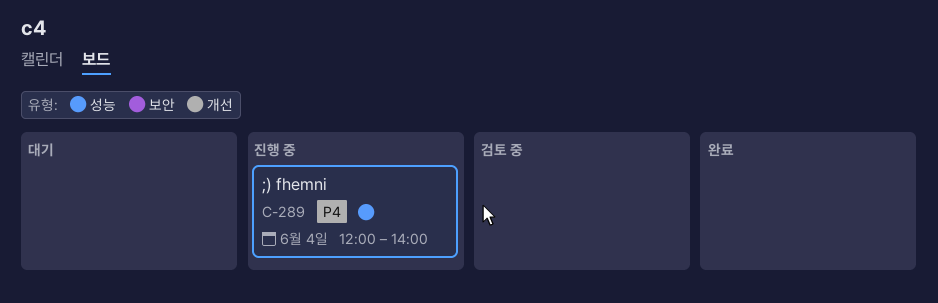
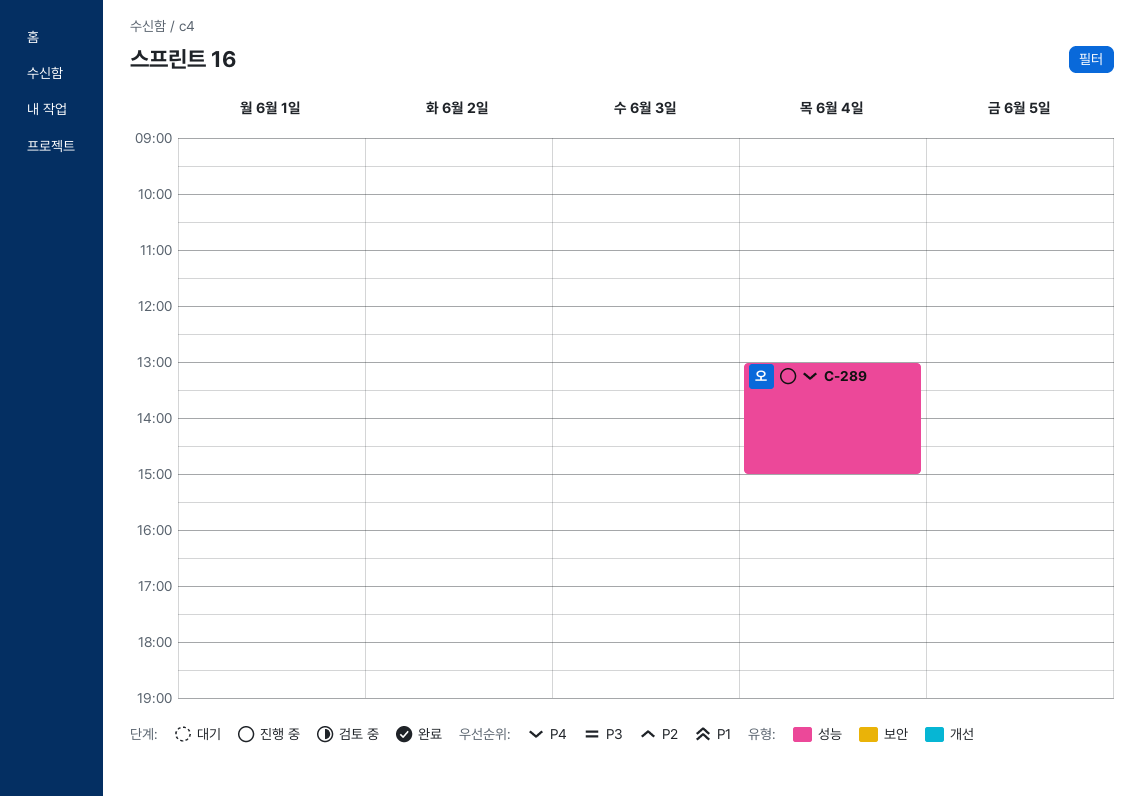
C-289, begins: 12:00 -> 13:00
C-289, ends: 14:00 -> 15:00

